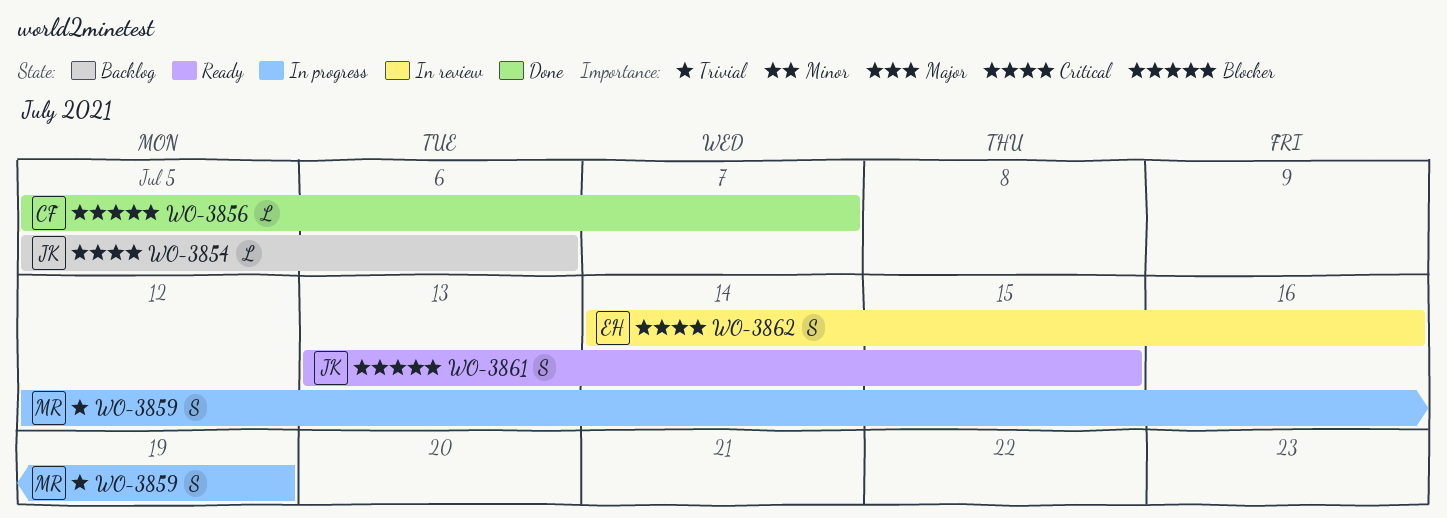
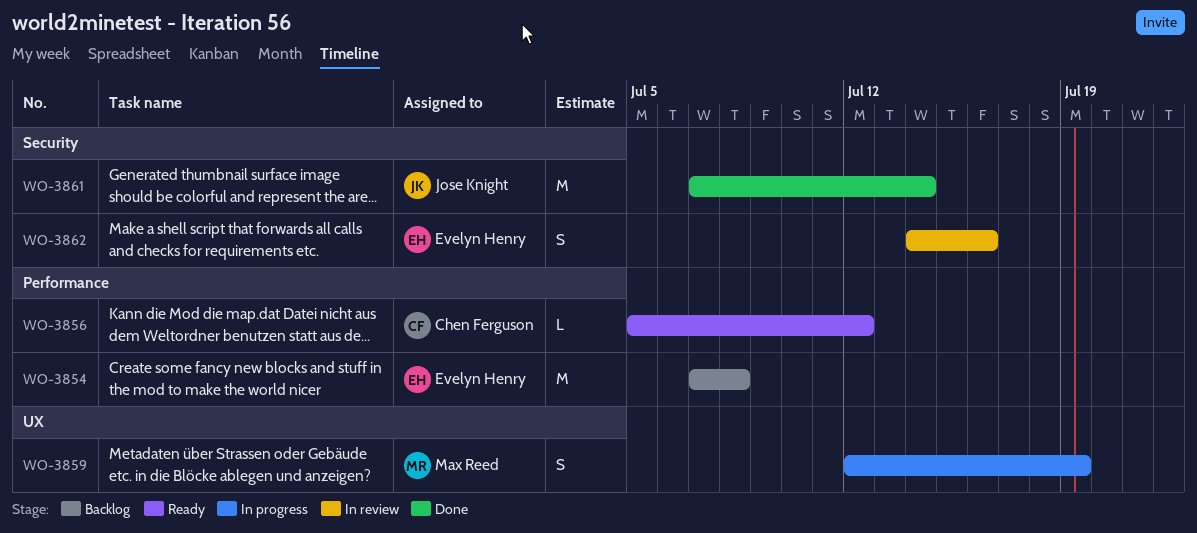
WO-3854, owner: Jose Knight -> Evelyn Henry
WO-3854, estimate: L -> M
WO-3854, start: Jul 5 -> Jul 7
WO-3854, due: Jul 6 -> Jul 8
WO-3856, status: Done -> Ready
WO-3856, due: Jul 7 -> Jul 12
WO-3861, status: Ready -> Done
WO-3861, estimate: S -> M
WO-3861, start: Jul 13 -> Jul 7
WO-3861, due: Jul 15 -> Jul 14

